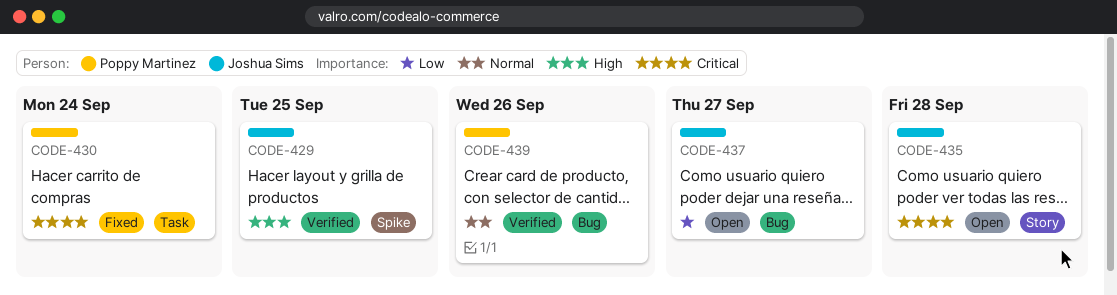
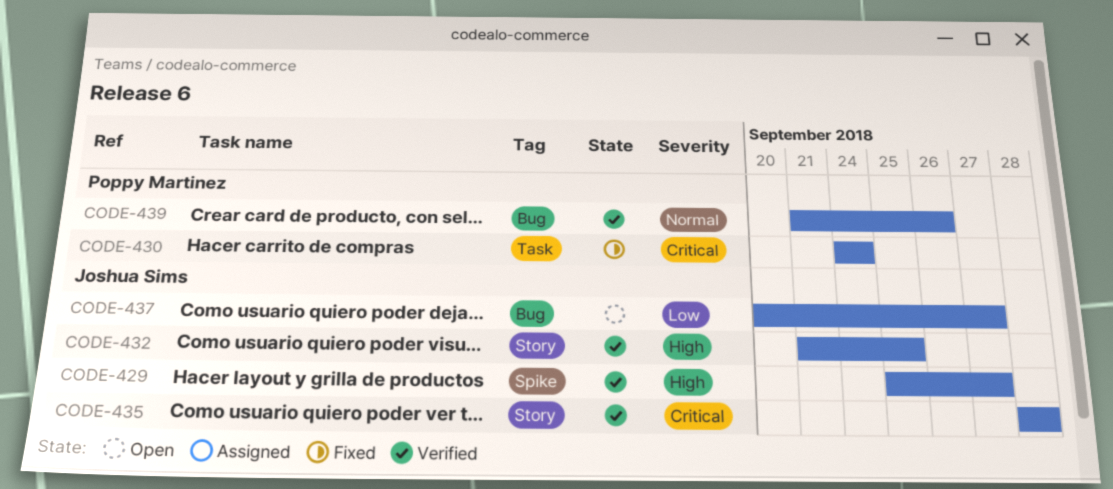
CODE-429, due: Sep 25 -> Sep 27
CODE-432: none -> present
CODE-435, status: Open -> Verified

